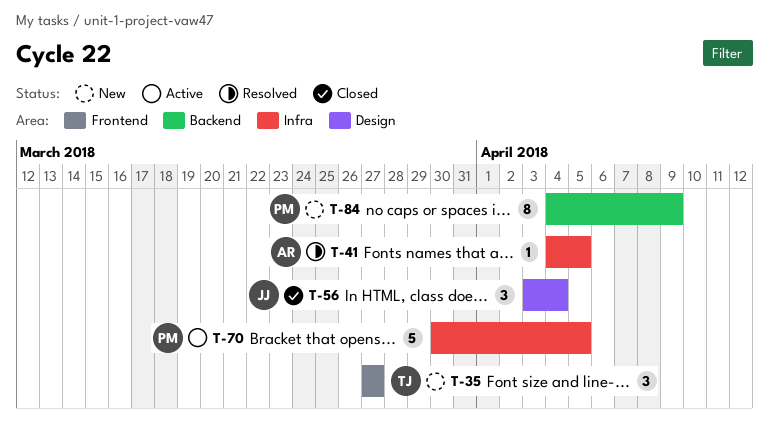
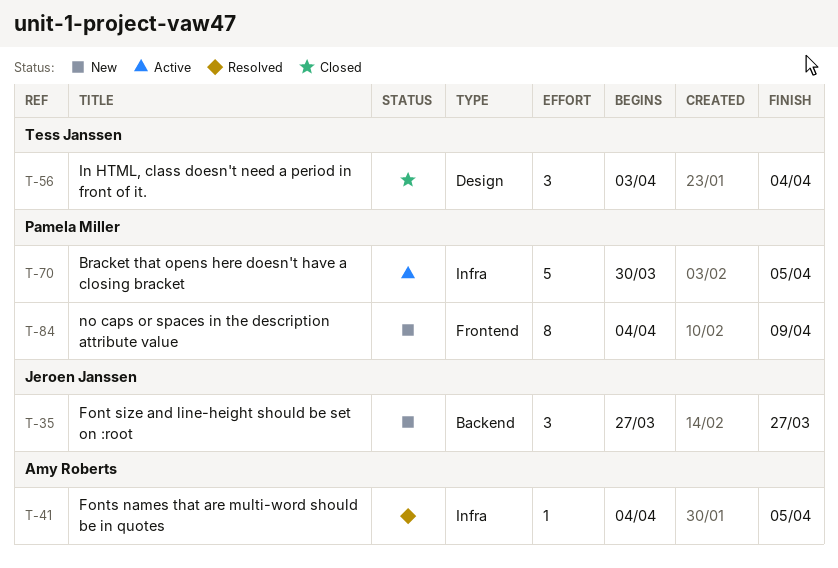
T-35, owner: Tess Janssen -> Jeroen Janssen
T-35, label: Frontend -> Backend
T-56, owner: Jeroen Janssen -> Tess Janssen
T-84, label: Backend -> Frontend

